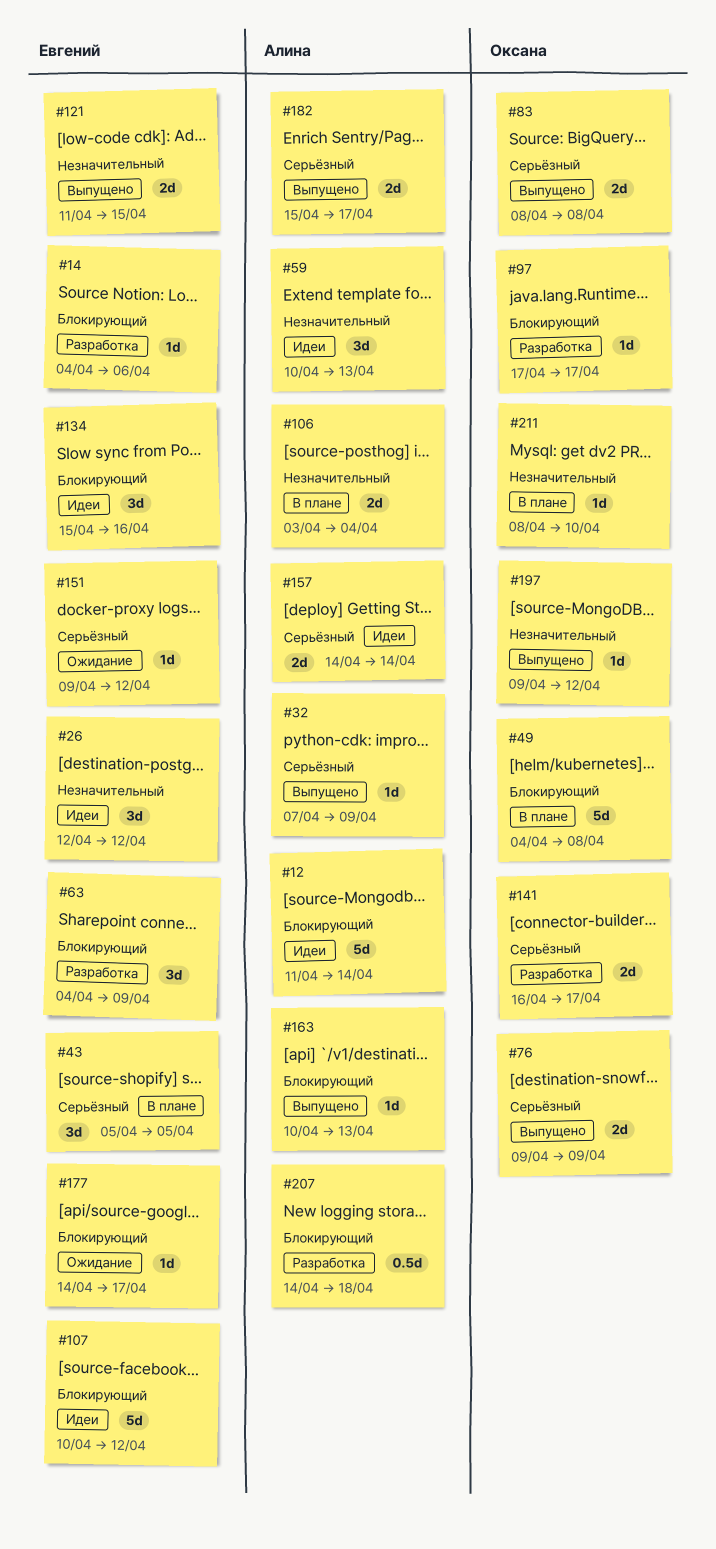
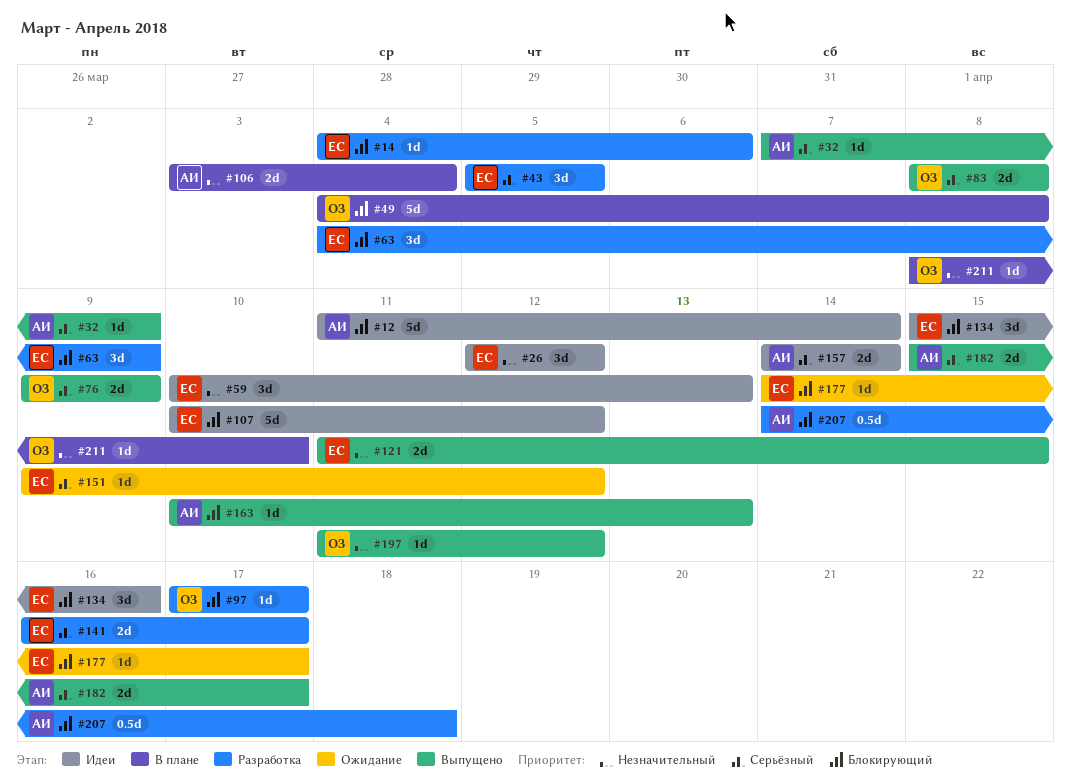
#43, status: В плане -> Разработка
#59, owner: Алина -> Евгений
#141, owner: Оксана -> Евгений
#197, start: Apr 9 -> Apr 11

